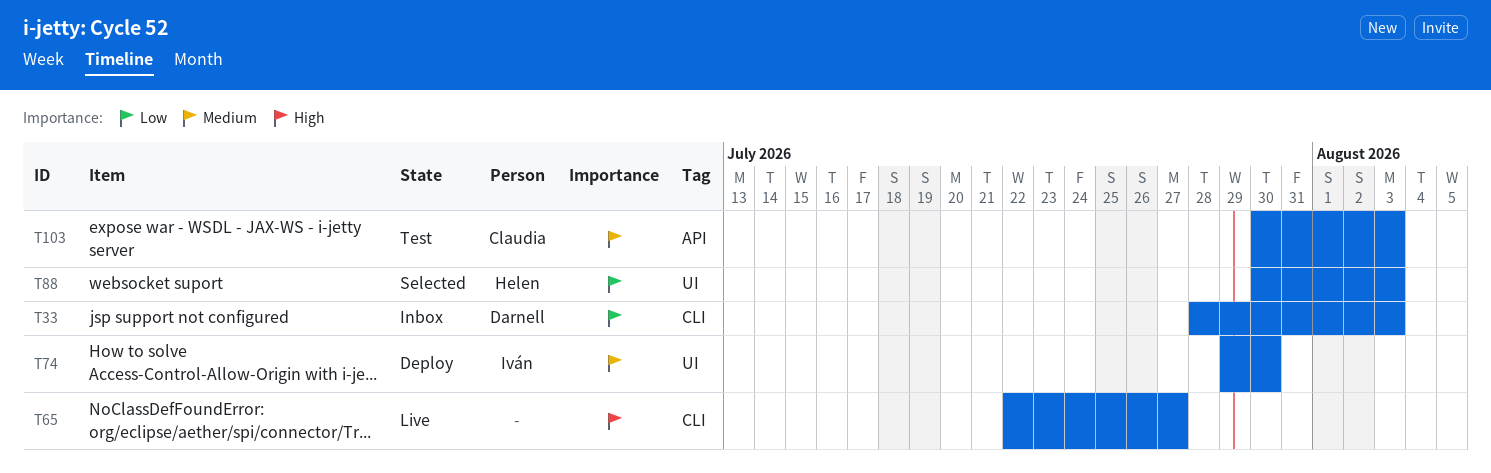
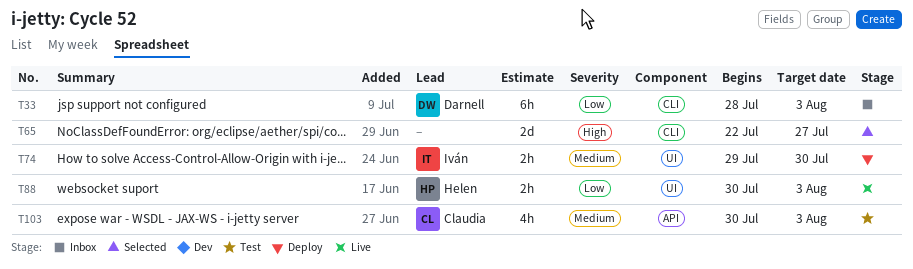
T65, status: Live -> Selected
T88, status: Selected -> Live

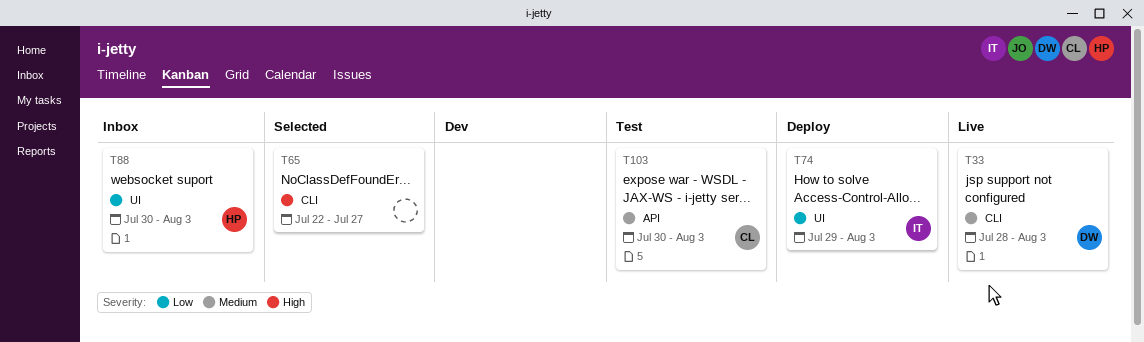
T33, status: Inbox -> Live
T33, priority: Low -> Medium
T74, priority: Medium -> Low
T74, due: Jul 30 -> Aug 3
T88, status: Live -> Inbox

